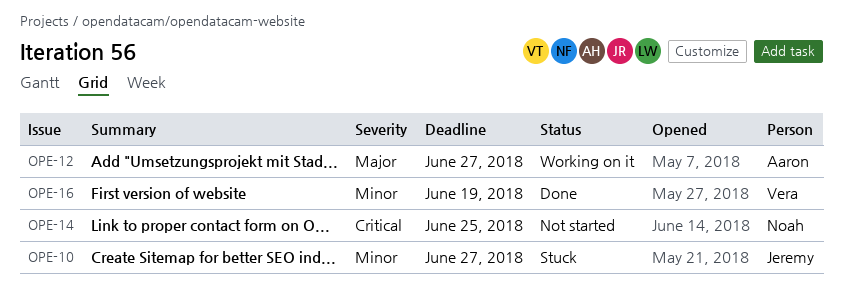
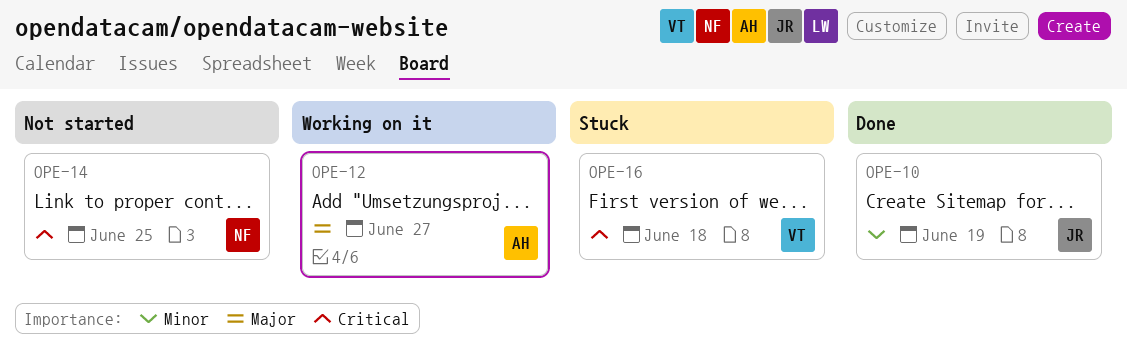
OPE-10, status: Stuck -> Done
OPE-10, due: Jun 27 -> Jun 19
OPE-16, status: Done -> Stuck
OPE-16, priority: Minor -> Critical
OPE-16, due: Jun 19 -> Jun 18

